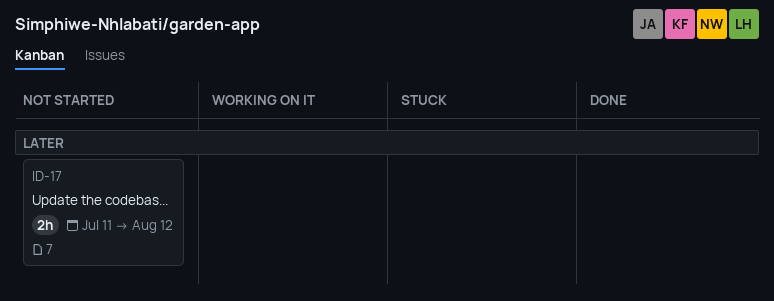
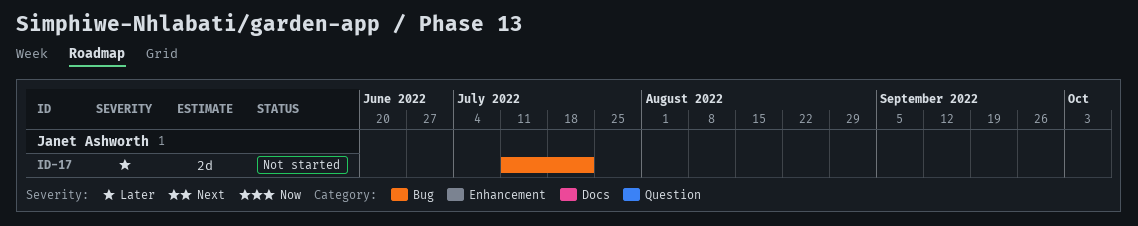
ID-17, estimate: 2h -> 2d
ID-17, due: Aug 12 -> Jul 22

